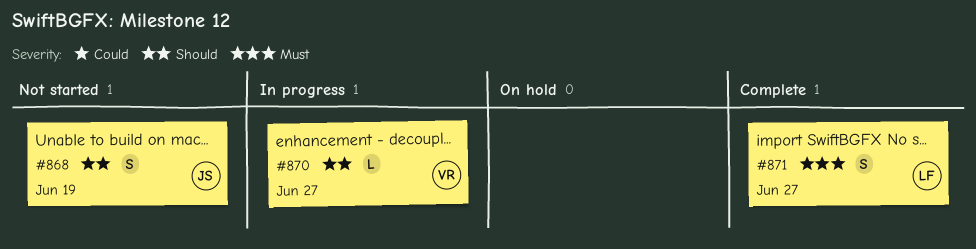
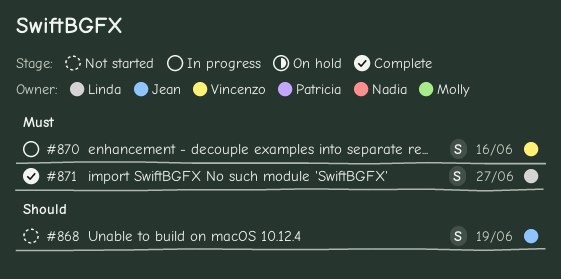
#870, priority: Should -> Must
#870, estimate: L -> S
#870, due: Jun 27 -> Jun 16

